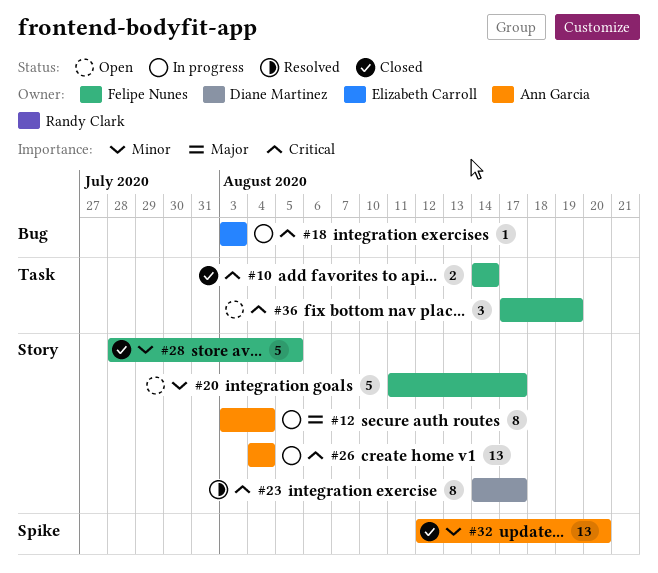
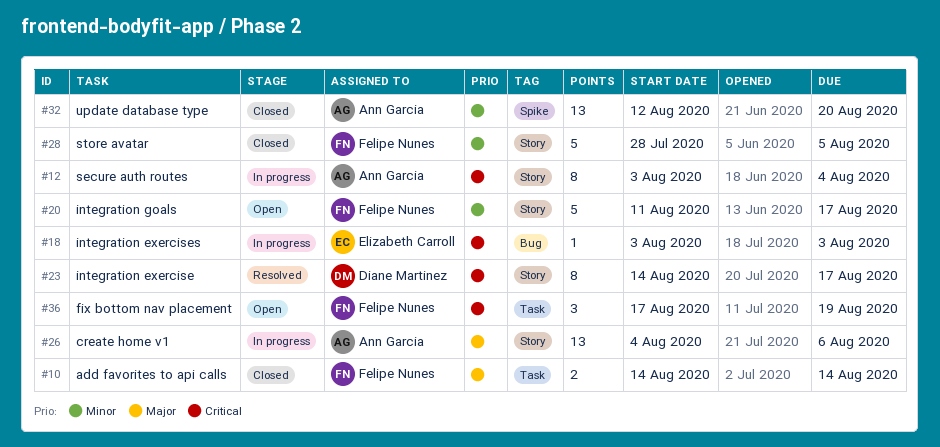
#10, priority: Critical -> Major
#12, priority: Major -> Critical
#26, priority: Critical -> Major
#26, due: Aug 4 -> Aug 6

